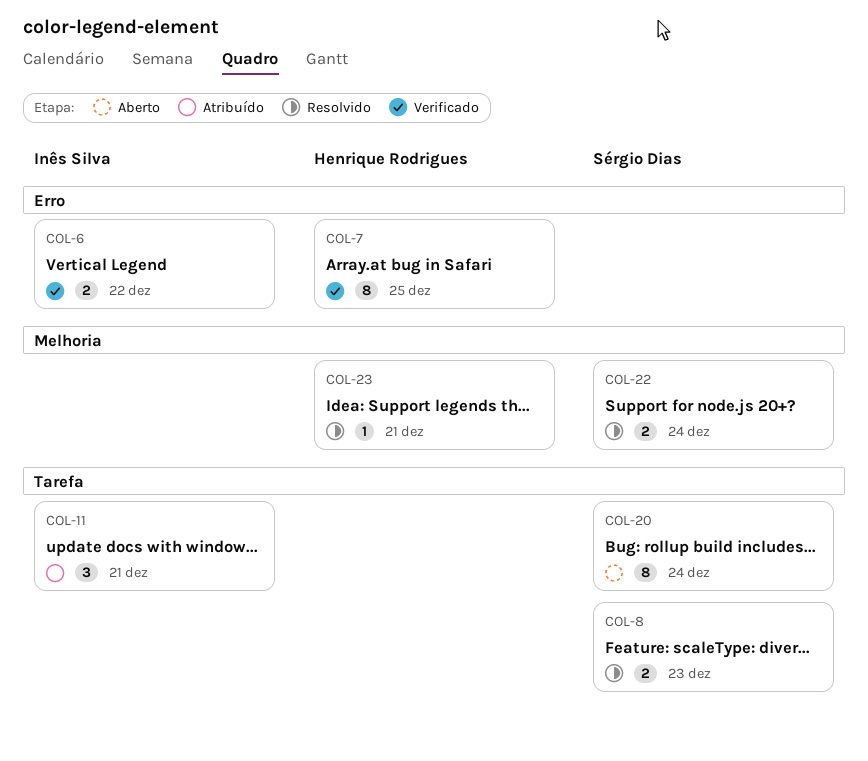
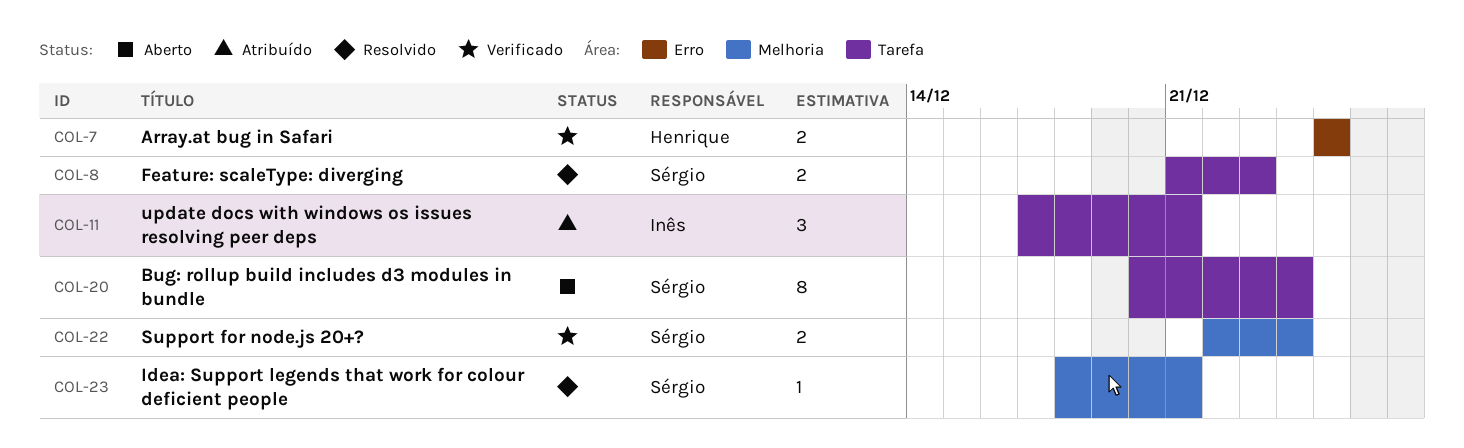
COL-6: present -> none
COL-7, estimate: 8 -> 2
COL-22, status: Resolvido -> Verificado
COL-23, owner: Henrique Rodrigues -> Sérgio Dias

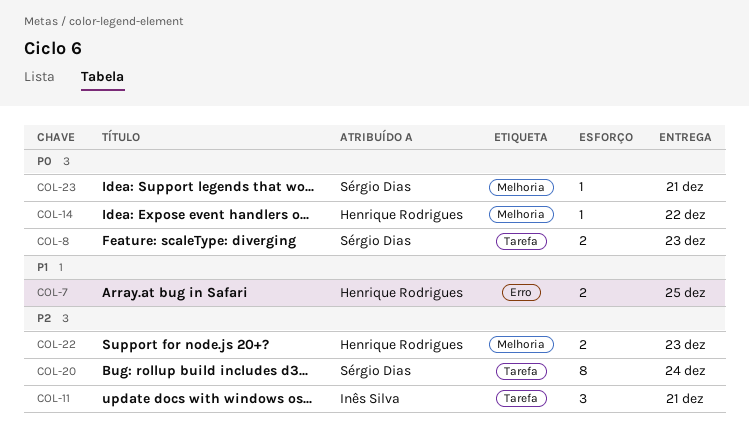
COL-14: none -> present
COL-22, owner: Sérgio Dias -> Henrique Rodrigues
COL-22, due: Dec 24 -> Dec 23

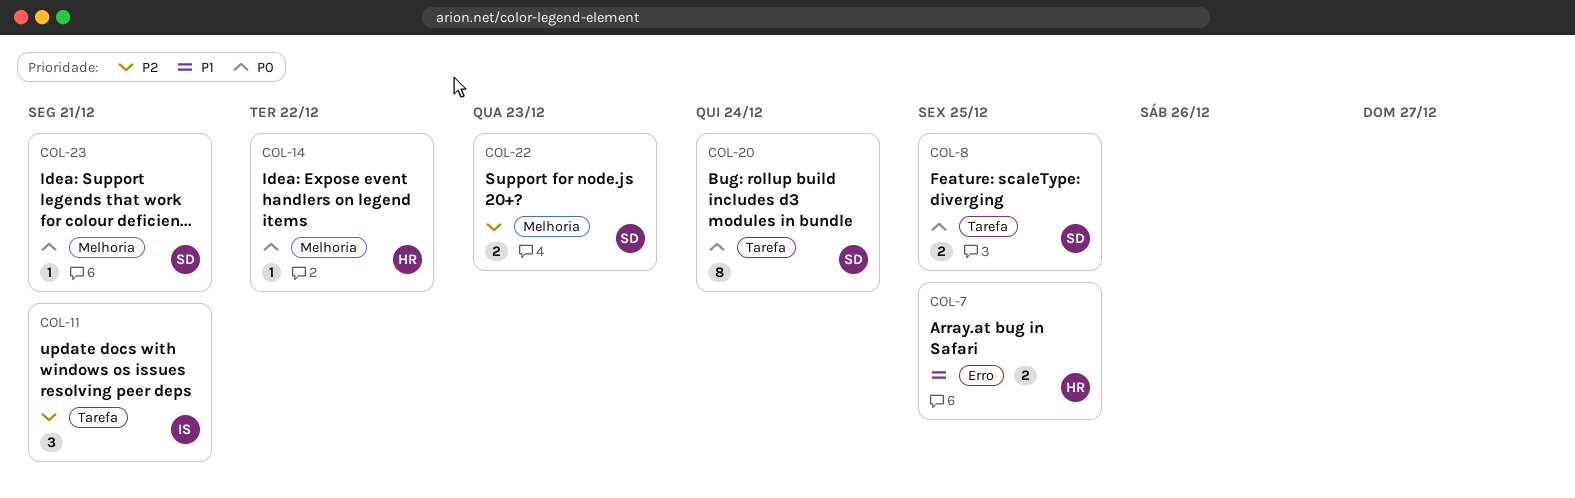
COL-8, due: Dec 23 -> Dec 25
COL-20, priority: P2 -> P0
COL-22, owner: Henrique Rodrigues -> Sérgio Dias

